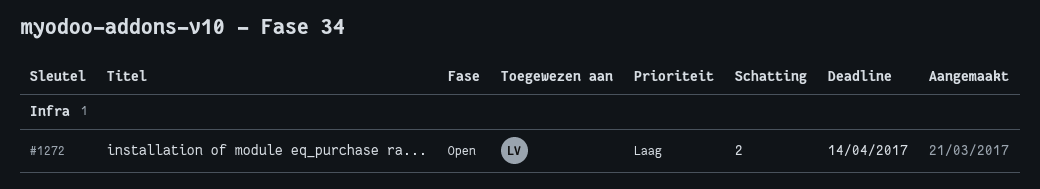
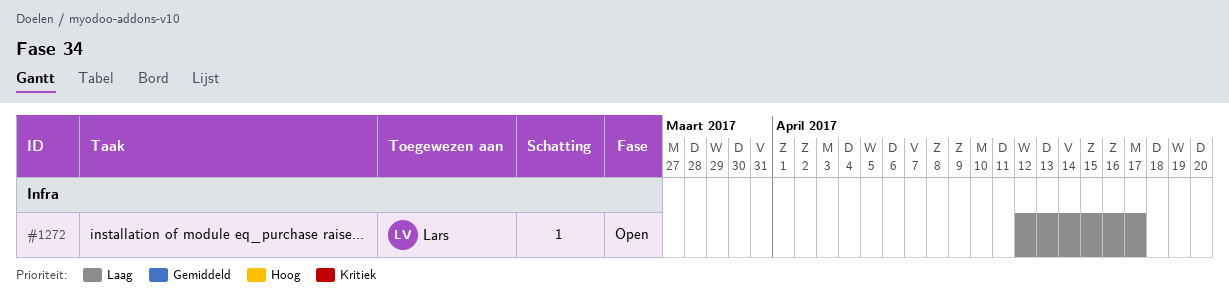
#1272, estimate: 2 -> 1
#1272, due: Apr 14 -> Apr 17

